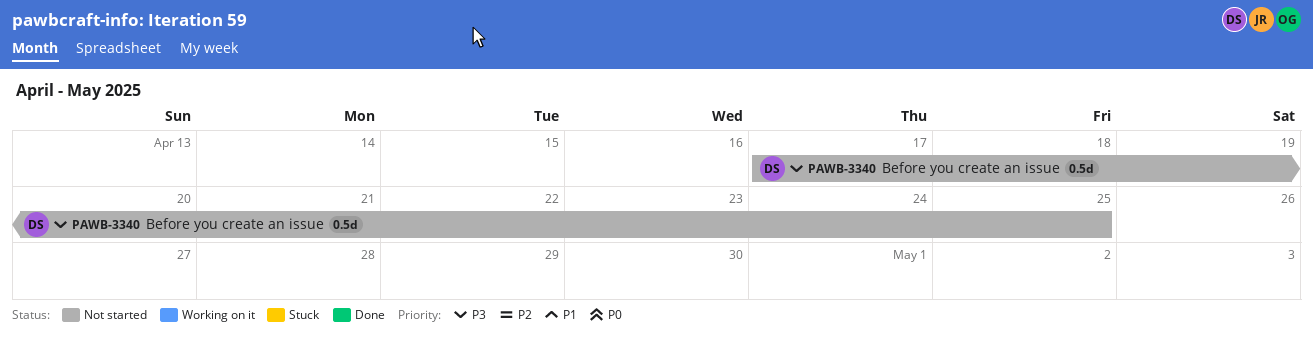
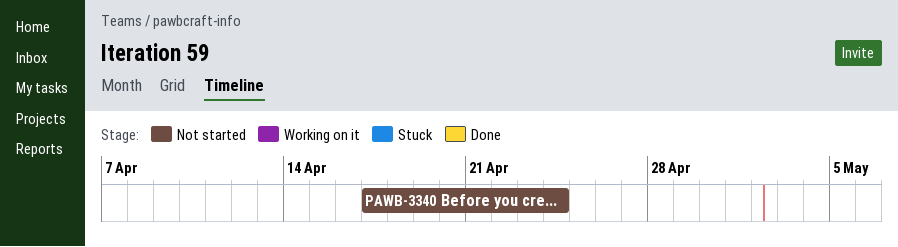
PAWB-3340, due: Apr 25 -> Apr 24

